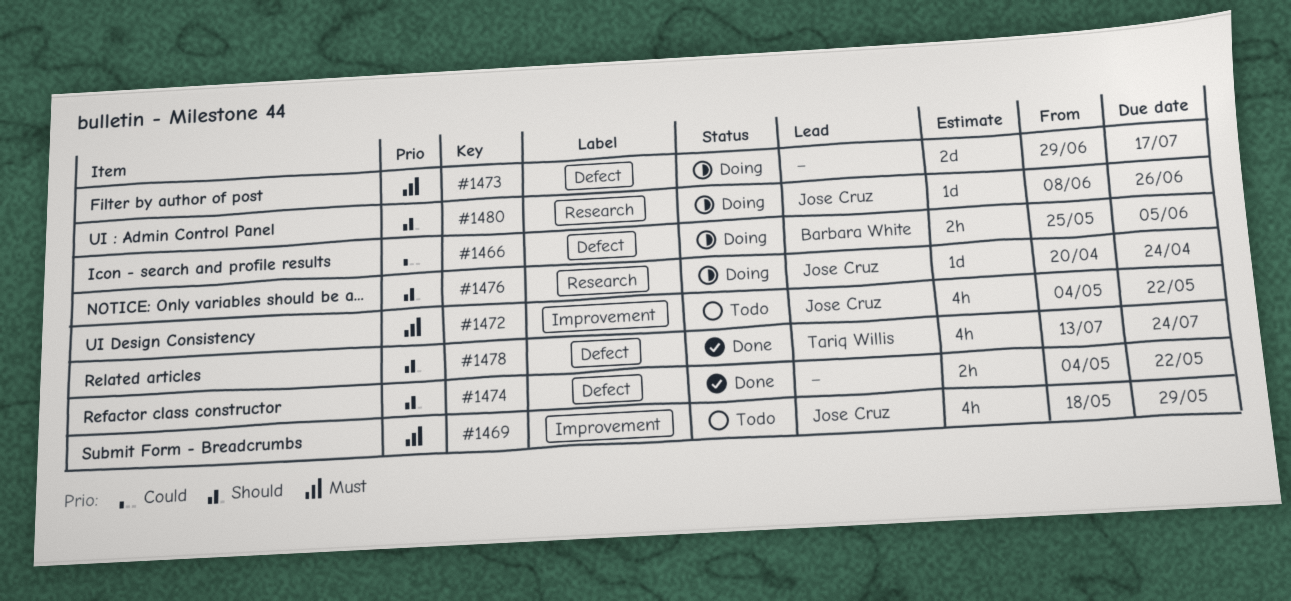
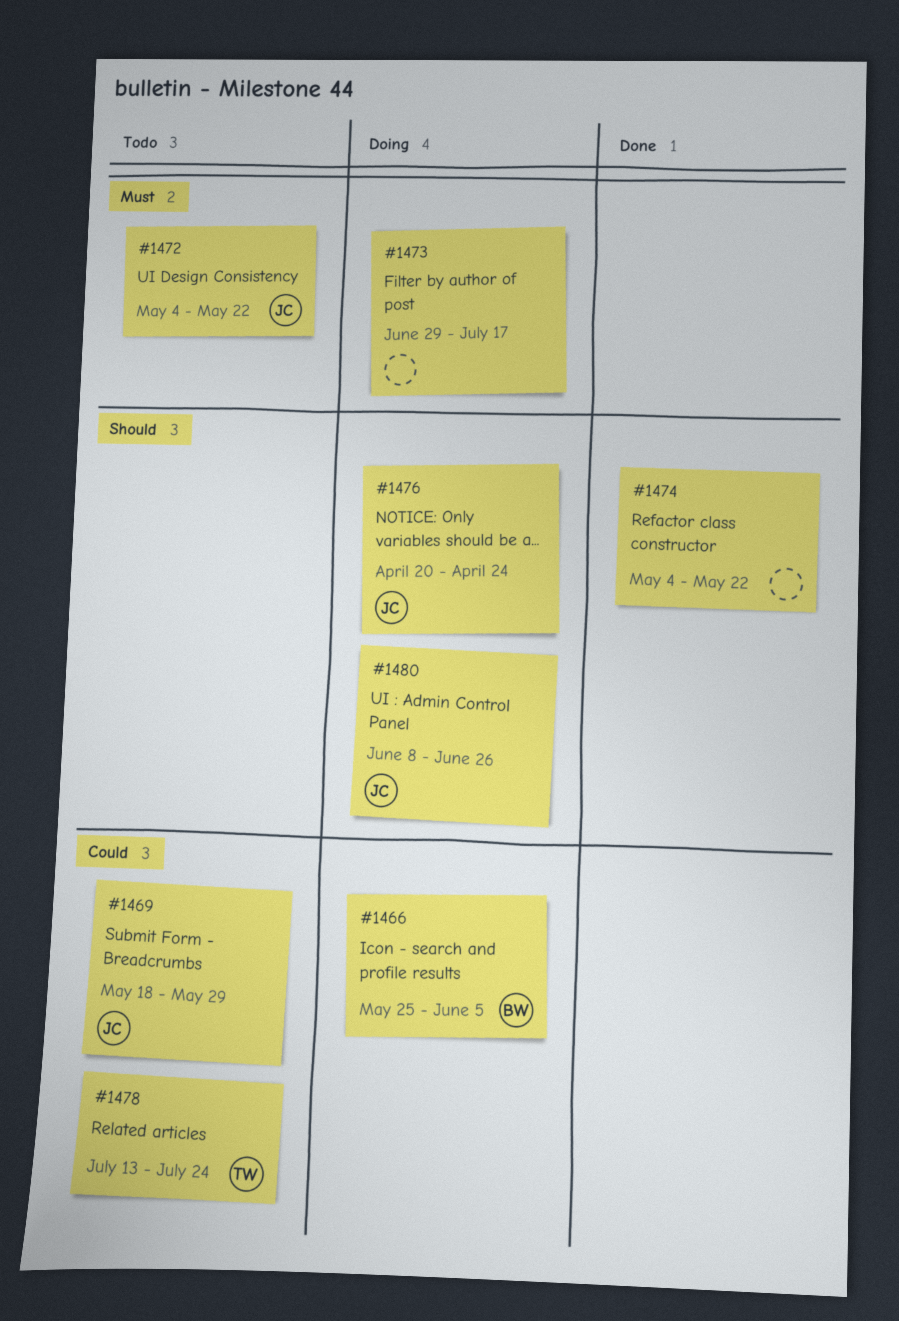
#1469, priority: Must -> Could
#1478, status: Done -> Todo
#1478, priority: Should -> Could

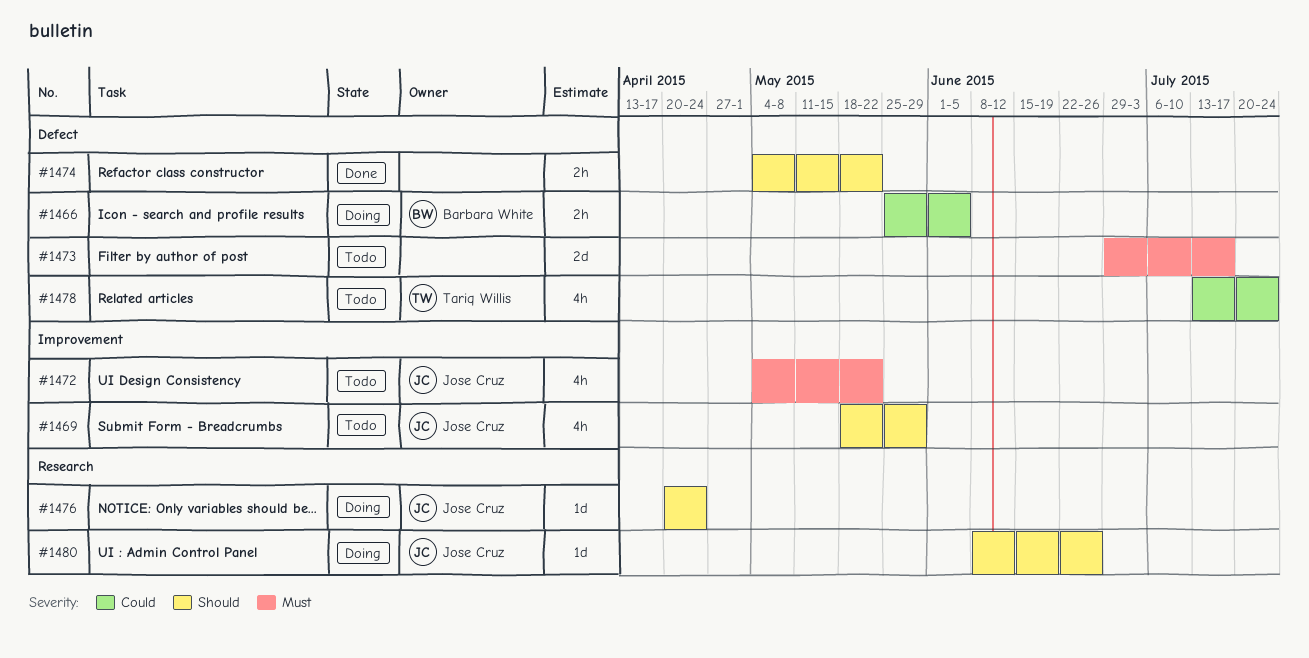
#1469, priority: Could -> Should
#1473, status: Doing -> Todo

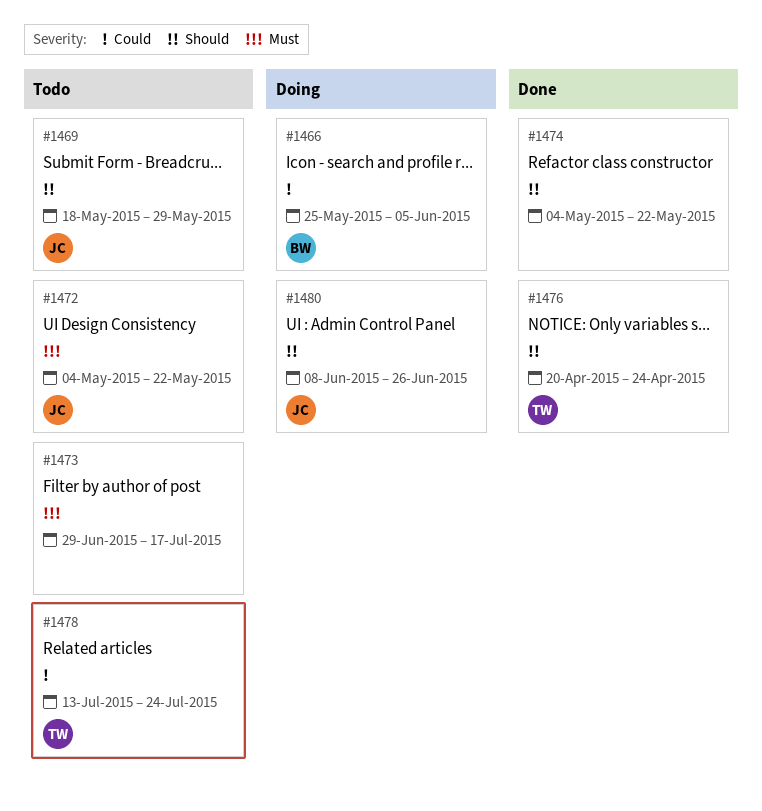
#1476, status: Doing -> Done
#1476, owner: Jose Cruz -> Tariq Willis

